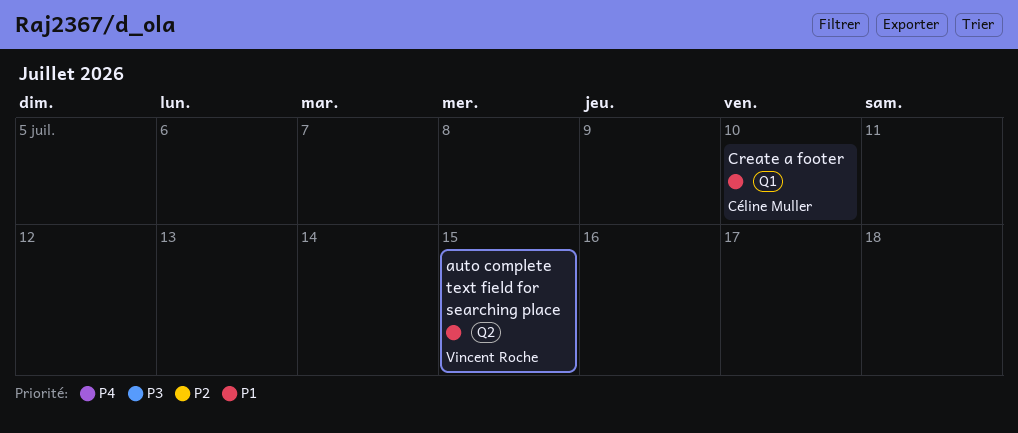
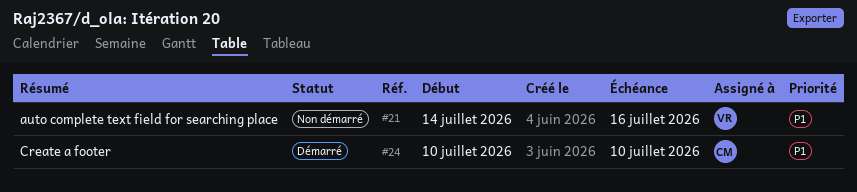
auto complete text field for searching place, due: Jul 15 -> Jul 16

